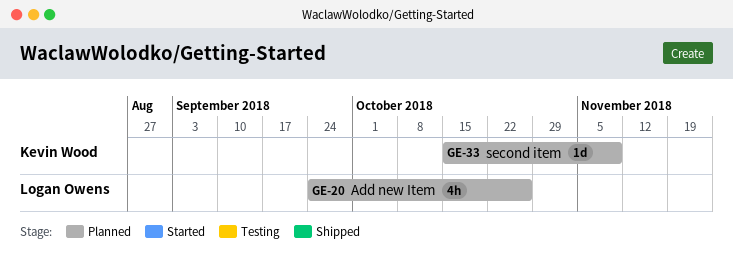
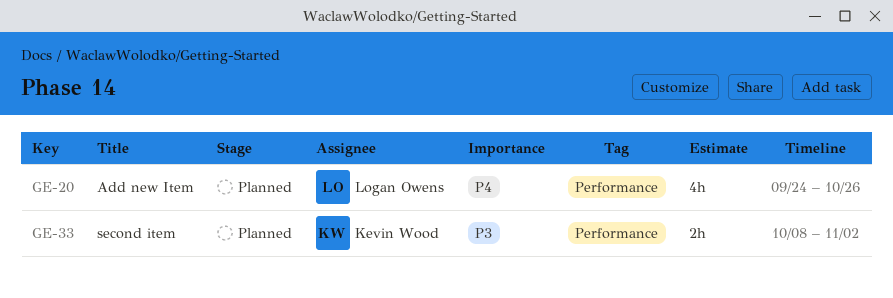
GE-33, estimate: 1d -> 2h
GE-33, start: Oct 15 -> Oct 8
GE-33, due: Nov 9 -> Nov 2

